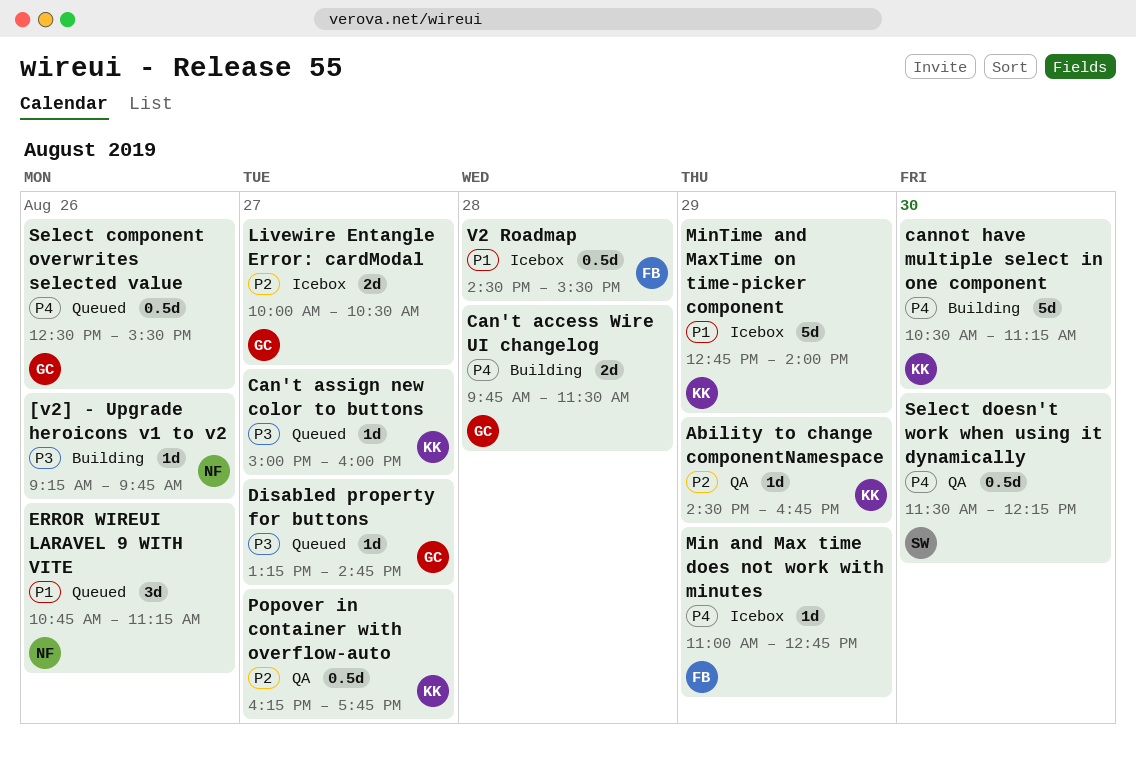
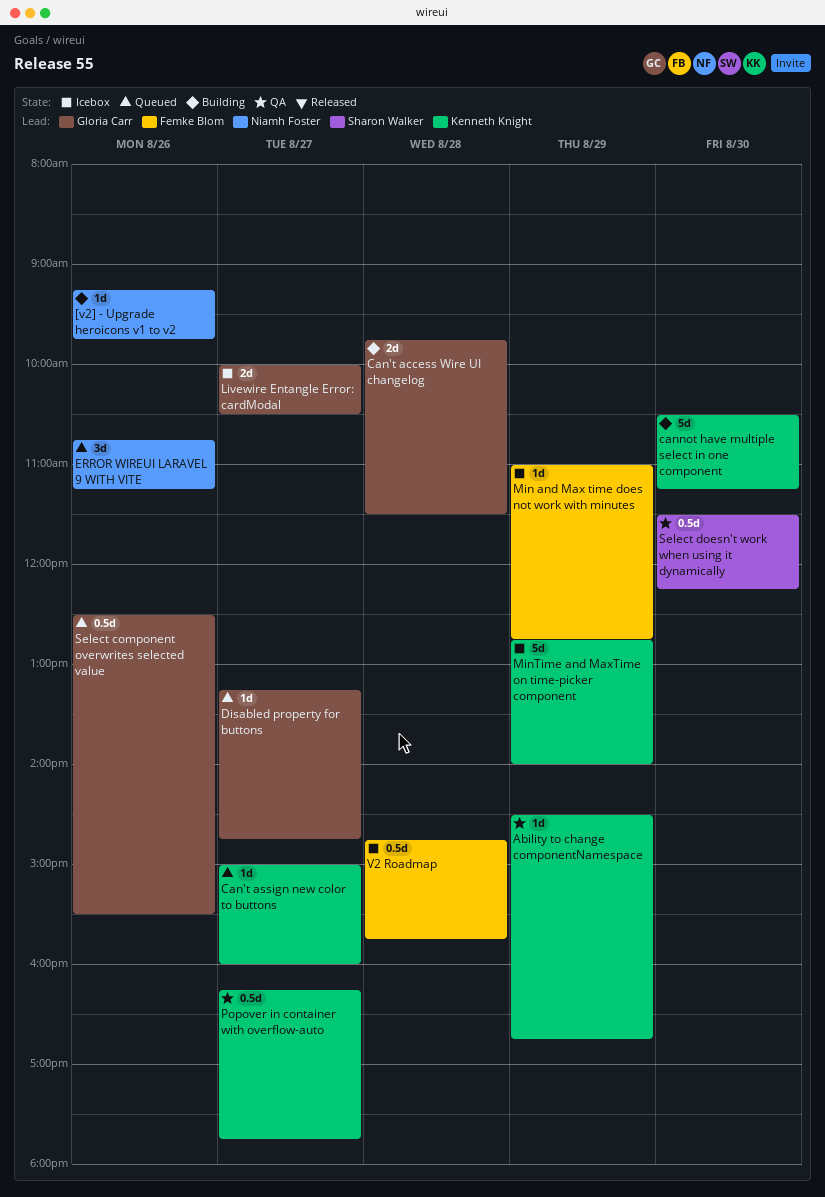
V2 Roadmap, begins: 14:30 -> 14:45
V2 Roadmap, ends: 15:30 -> 15:45

